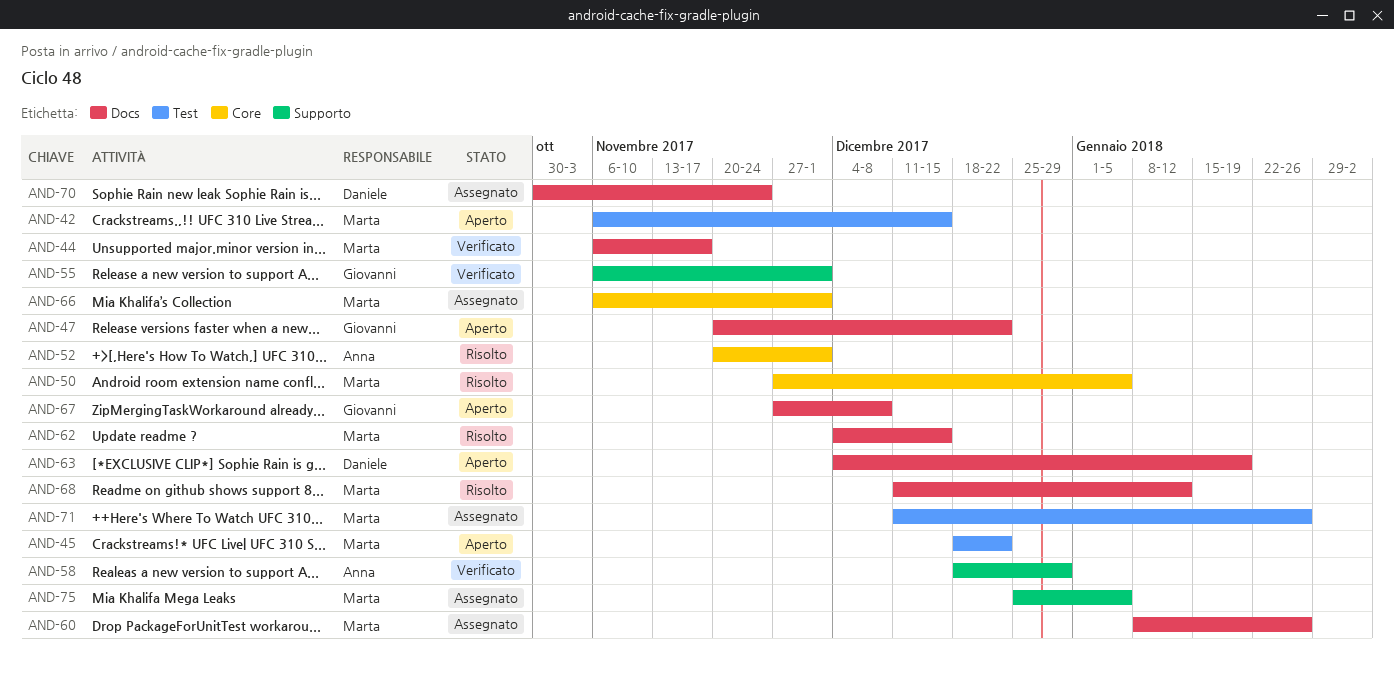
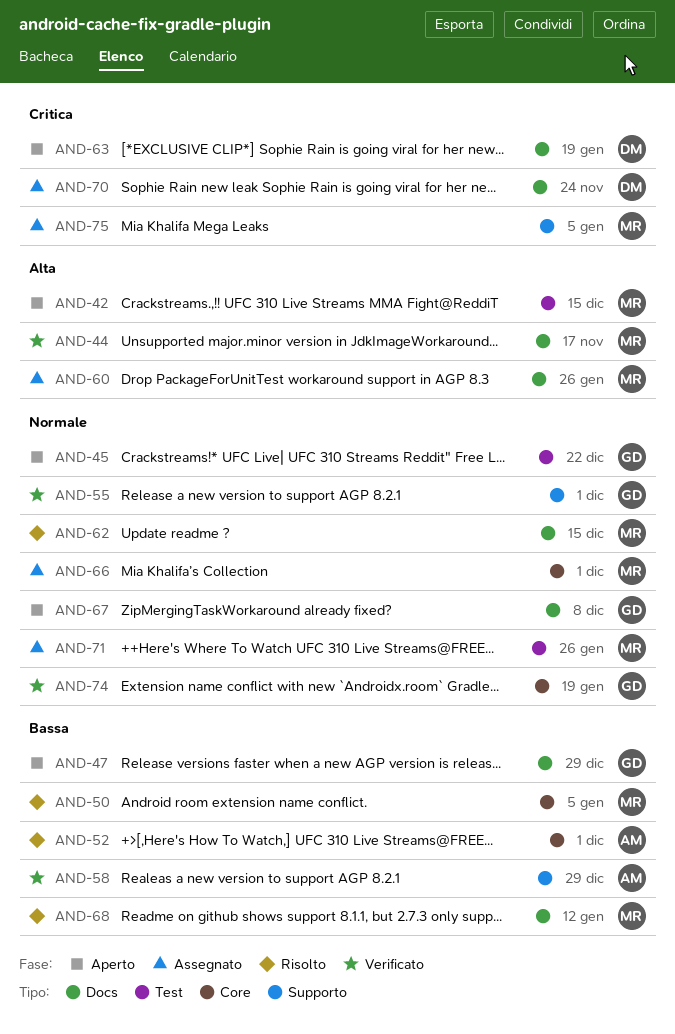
AND-45, owner: Marta -> Giovanni
AND-47, due: Dec 22 -> Dec 29
AND-74: none -> present

